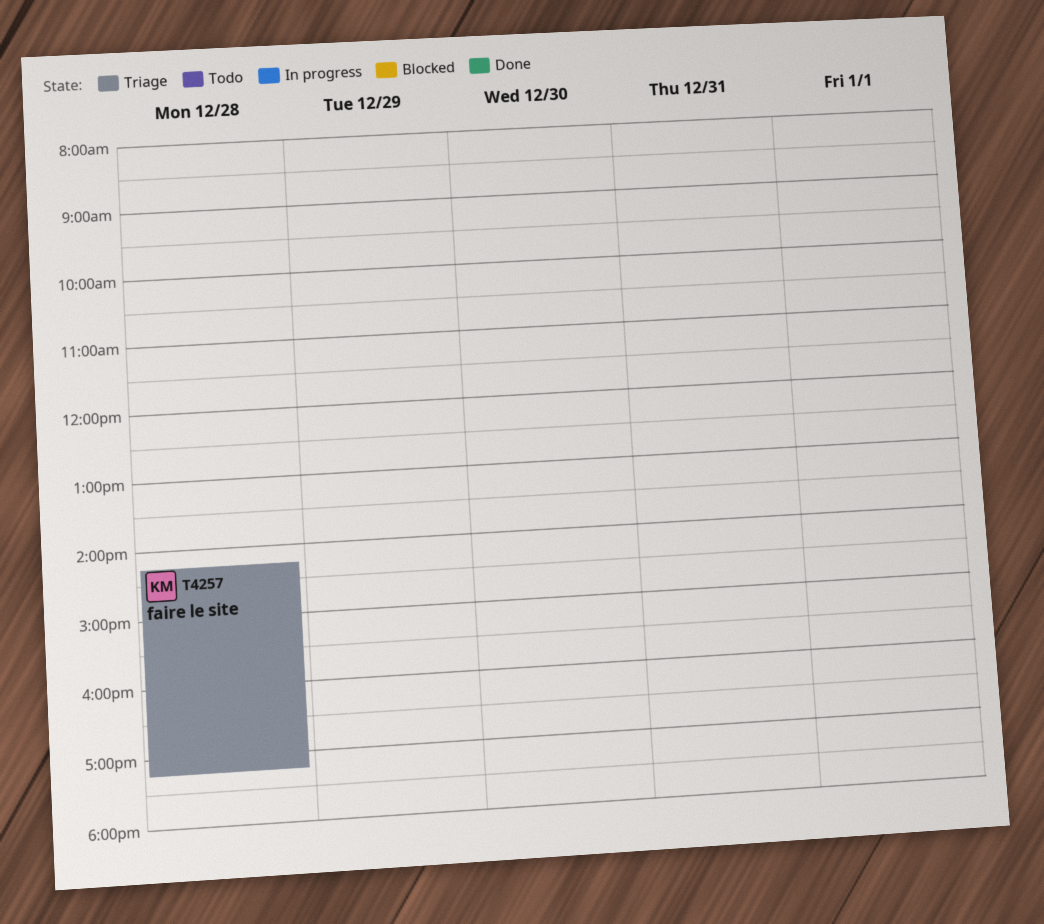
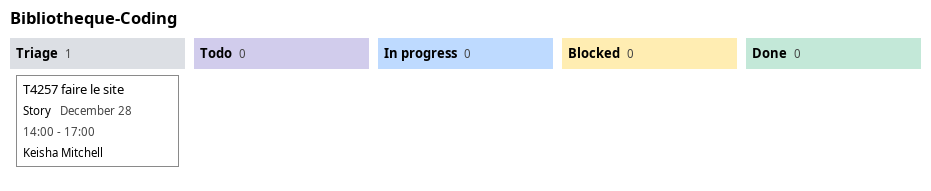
T4257, begins: 14:15 -> 14:00
T4257, ends: 17:15 -> 17:00

